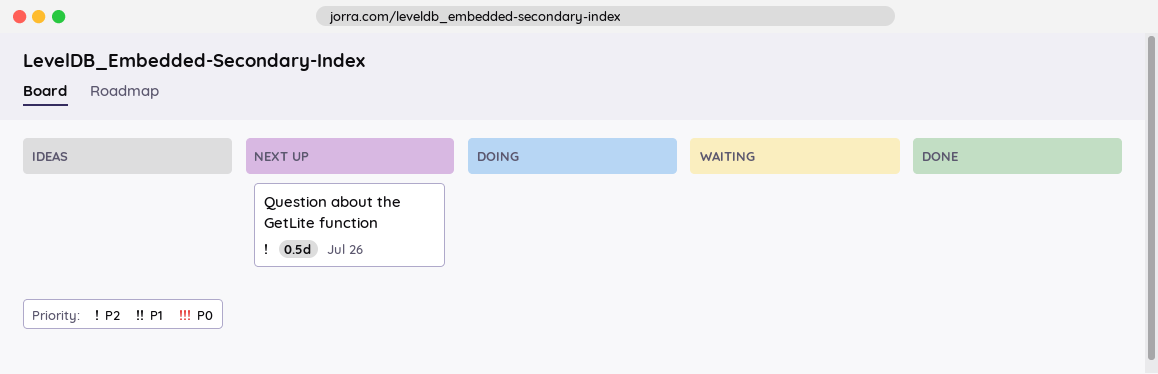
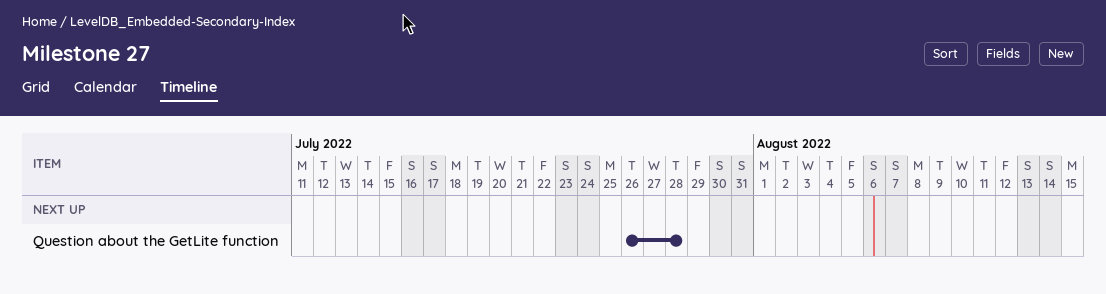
Question about the GetLite function, due: Jul 26 -> Jul 28

